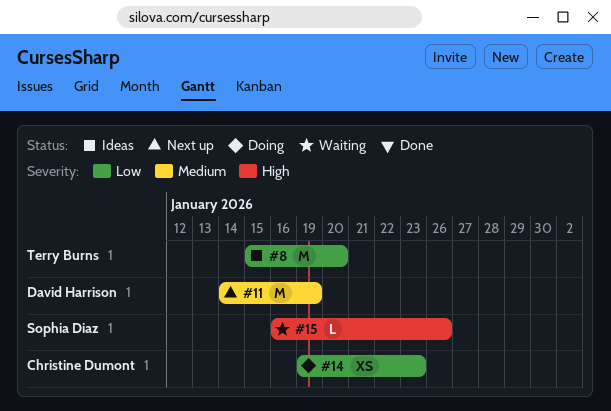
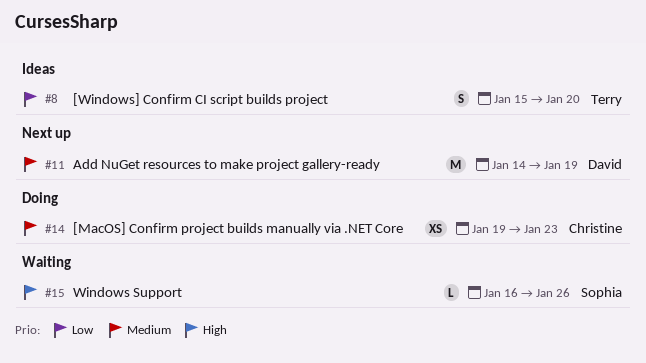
#8, estimate: M -> S
#14, priority: Low -> Medium

